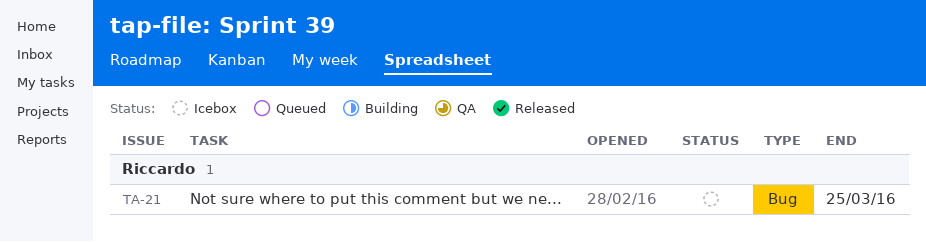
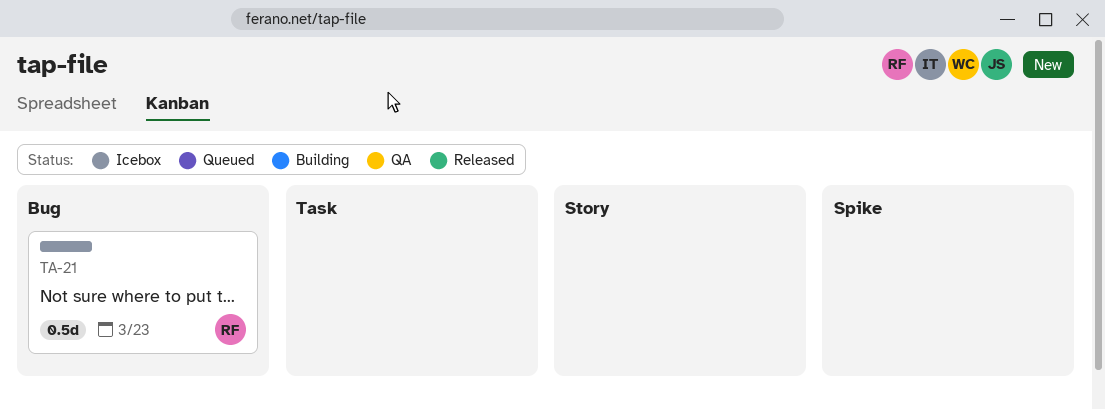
TA-21, due: Mar 25 -> Mar 23

